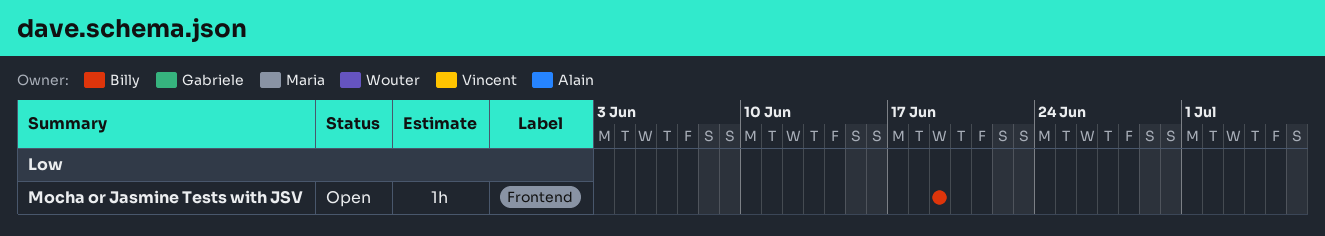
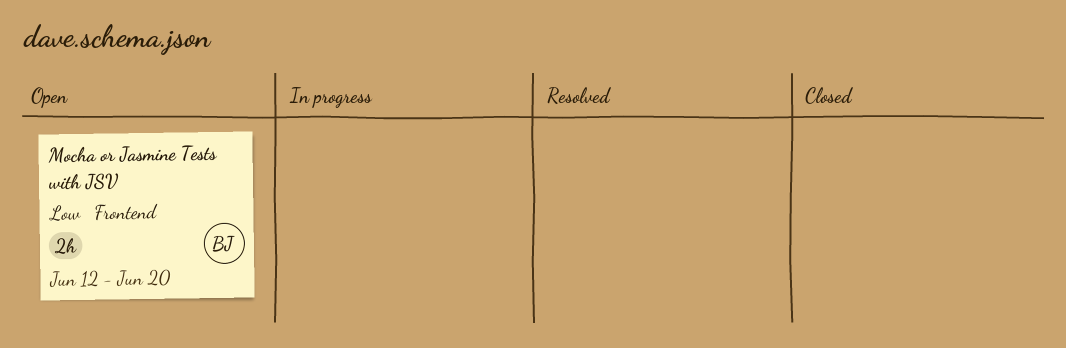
Mocha or Jasmine Tests with JSV, estimate: 1h -> 2h
Mocha or Jasmine Tests with JSV, start: Jun 19 -> Jun 12
Mocha or Jasmine Tests with JSV, due: Jun 19 -> Jun 20

